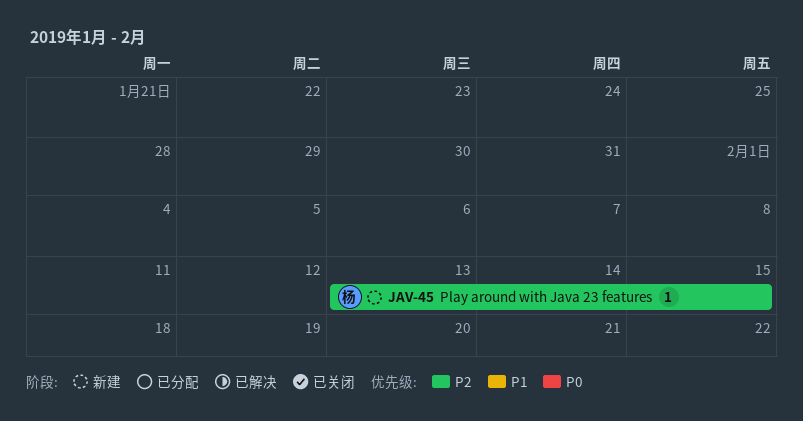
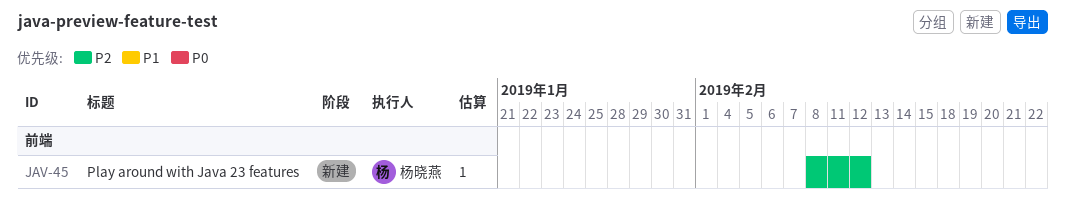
JAV-45, start: Feb 13 -> Feb 8
JAV-45, due: Feb 15 -> Feb 12

